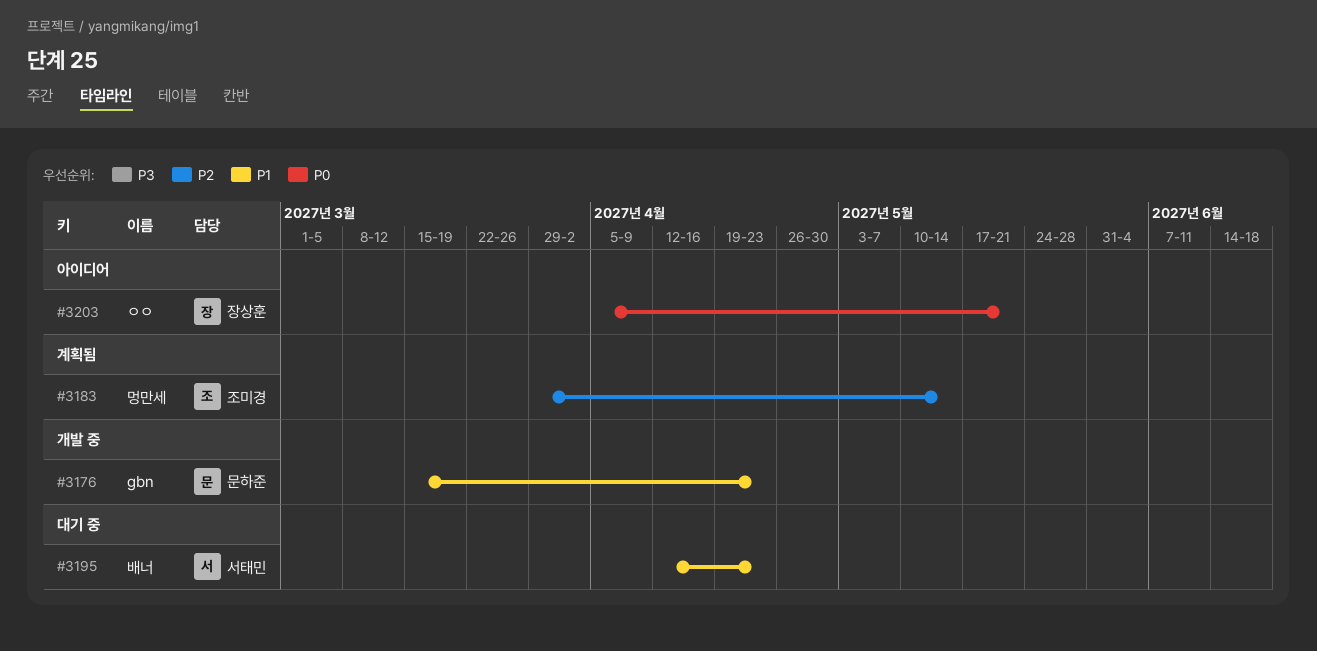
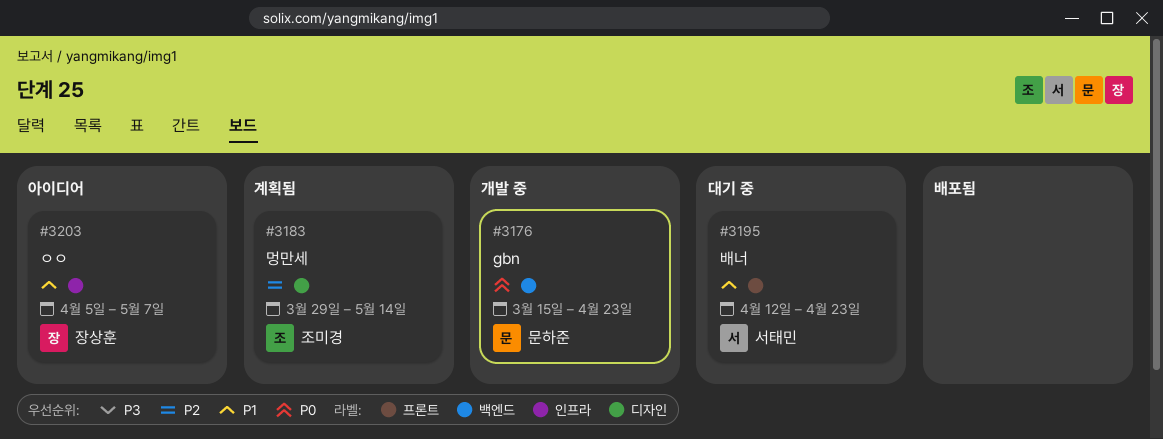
#3176, priority: P1 -> P0
#3203, priority: P0 -> P1
#3203, due: May 21 -> May 7

